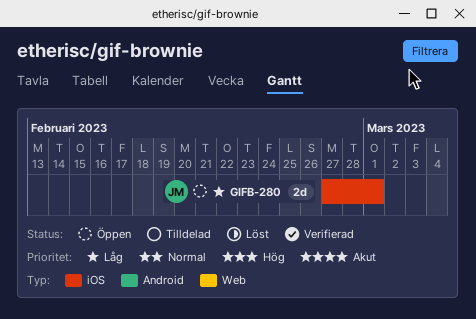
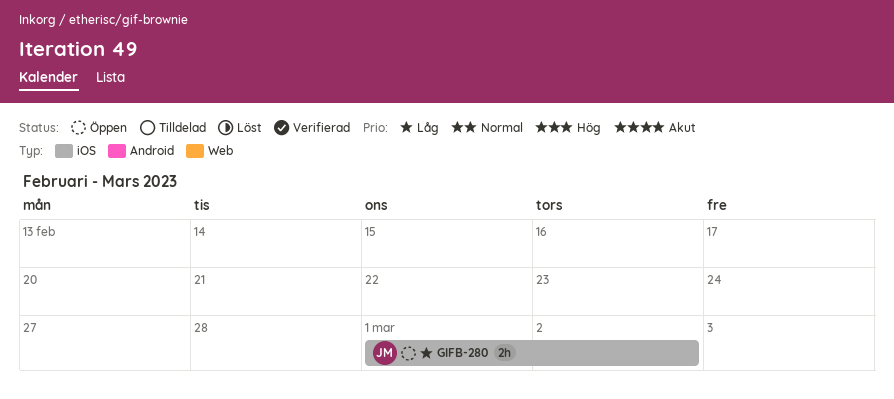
GIFB-280, estimate: 2d -> 2h
GIFB-280, start: Feb 27 -> Mar 1
GIFB-280, due: Mar 1 -> Mar 2

